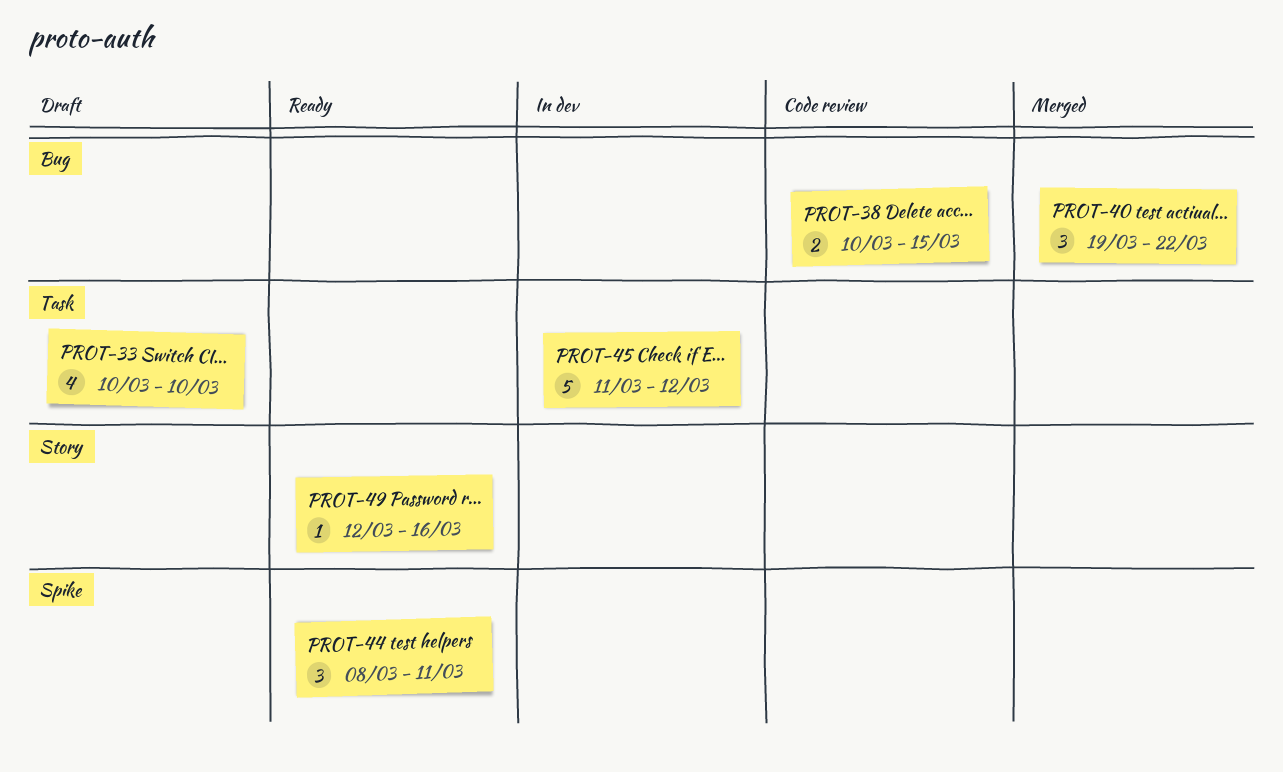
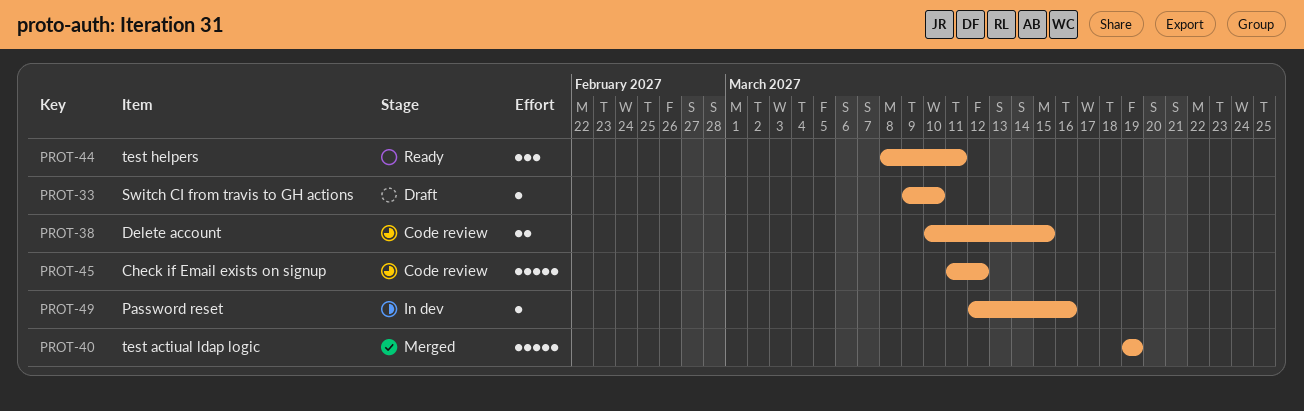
PROT-33, estimate: 4 -> 1
PROT-33, start: Mar 10 -> Mar 9
PROT-40, estimate: 3 -> 5
PROT-40, due: Mar 22 -> Mar 19
PROT-45, status: In dev -> Code review
PROT-49, status: Ready -> In dev

